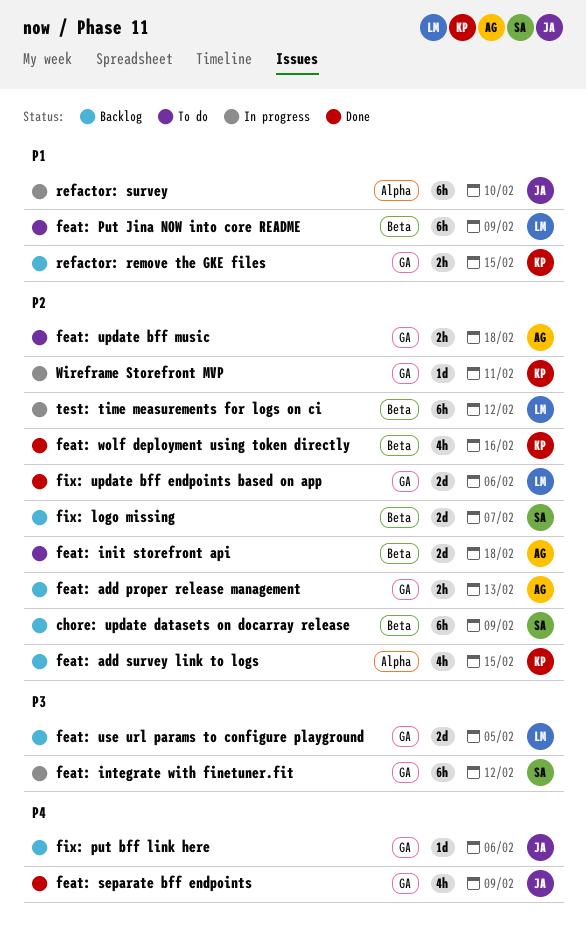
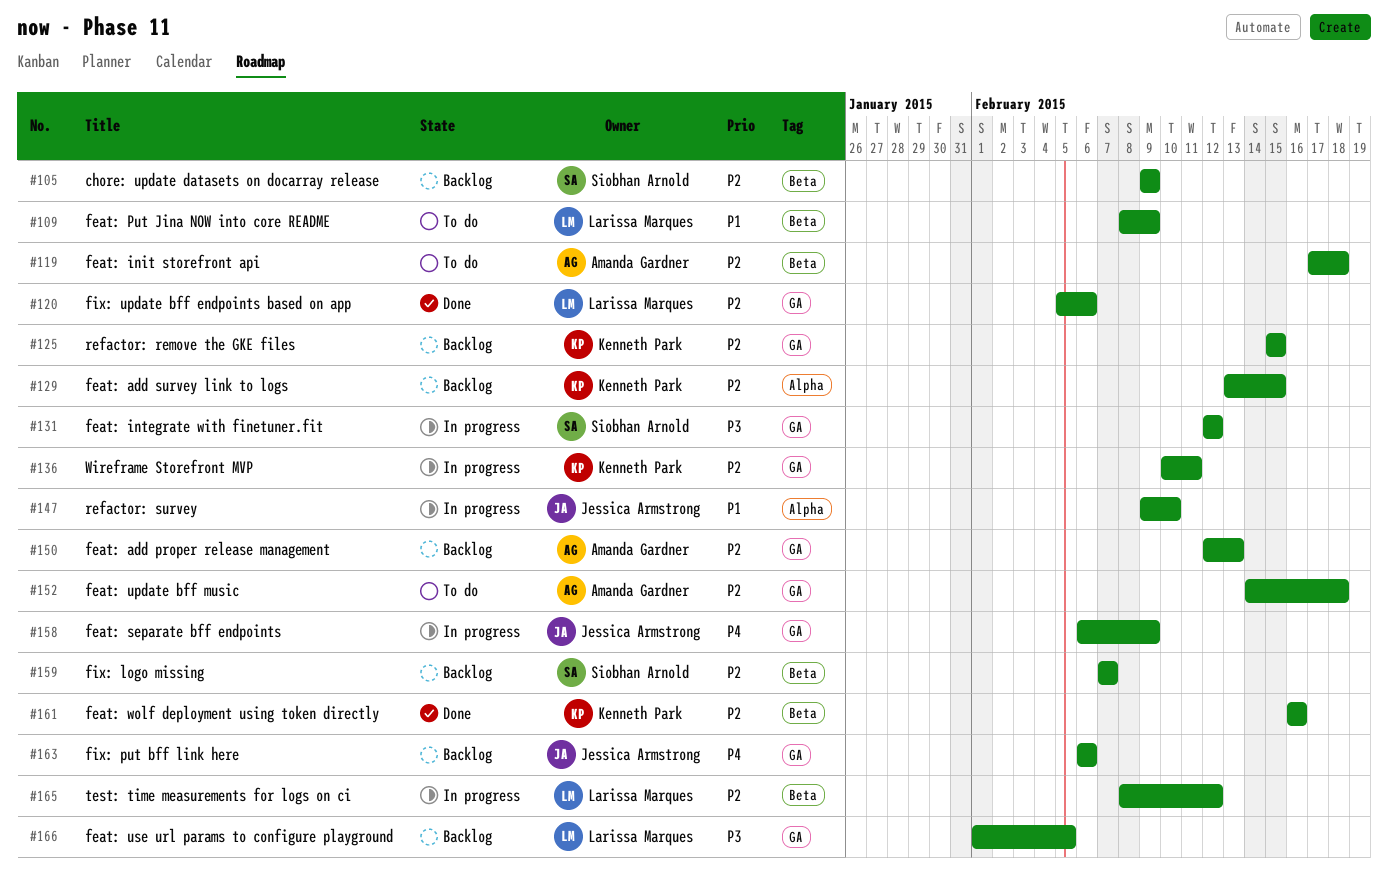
feat: separate bff endpoints, status: Done -> In progress
refactor: remove the GKE files, priority: P1 -> P2

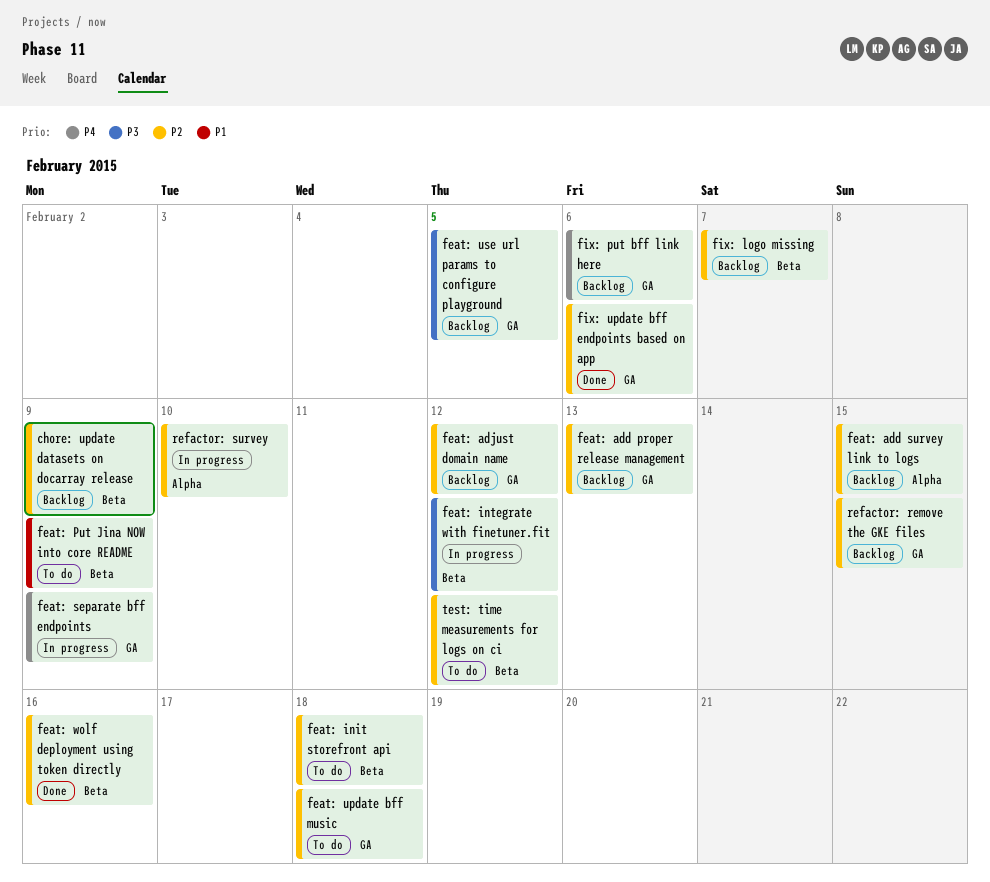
feat: adjust domain name: none -> present
feat: integrate with finetuner.fit, label: GA -> Beta
refactor: survey, priority: P1 -> P2
test: time measurements for logs on ci, status: In progress -> To do
Wireframe Storefront MVP: present -> none

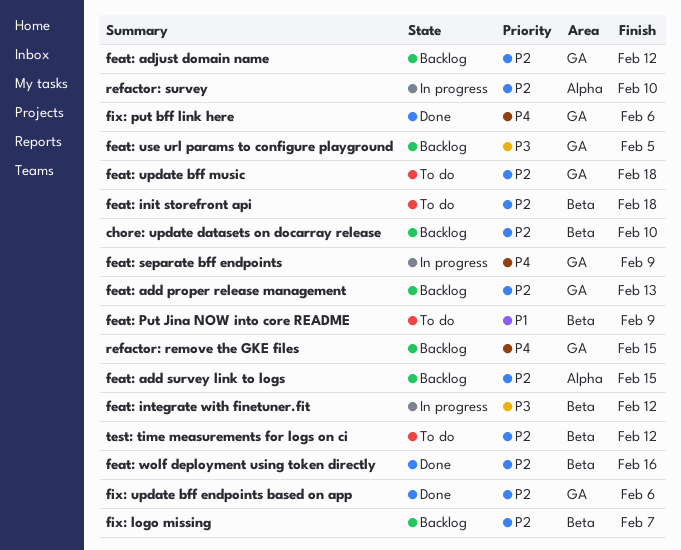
chore: update datasets on docarray release, due: Feb 9 -> Feb 10
fix: put bff link here, status: Backlog -> Done
refactor: remove the GKE files, priority: P2 -> P4

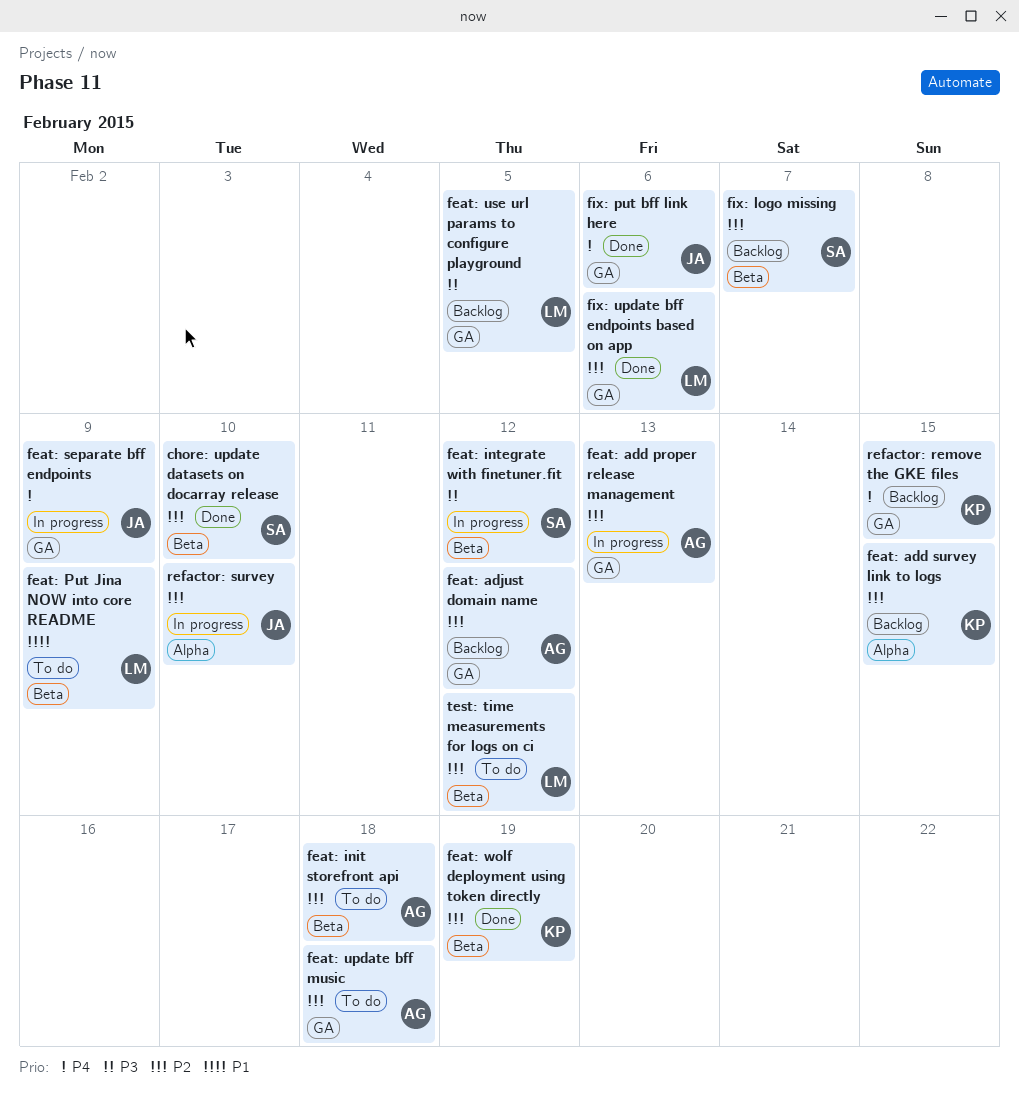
chore: update datasets on docarray release, status: Backlog -> Done
feat: add proper release management, status: Backlog -> In progress
feat: wolf deployment using token directly, due: Feb 16 -> Feb 19

